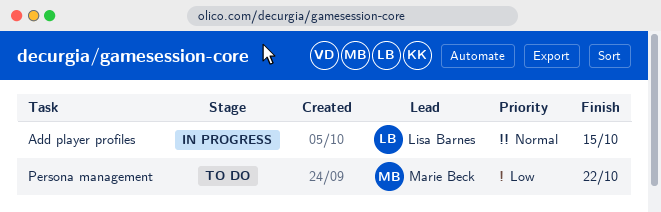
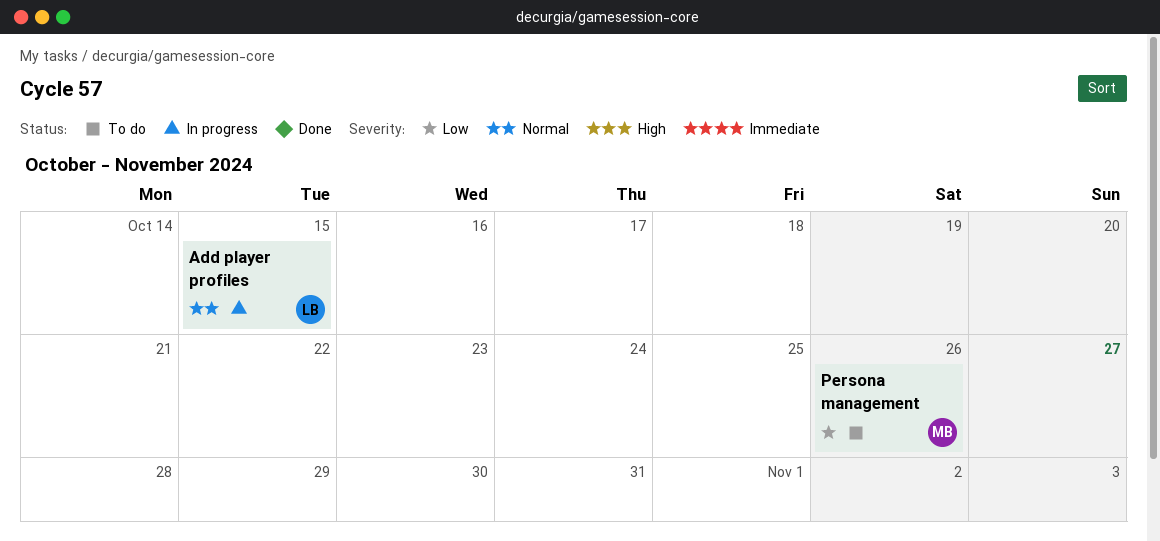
Persona management, due: Oct 22 -> Oct 26

